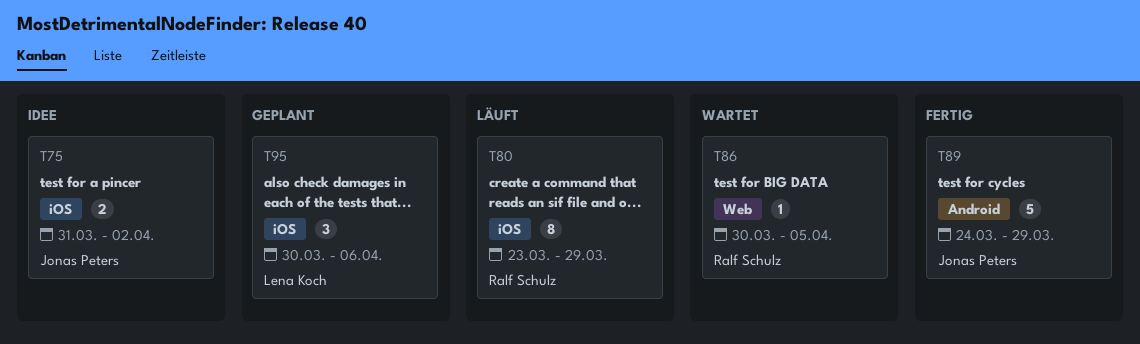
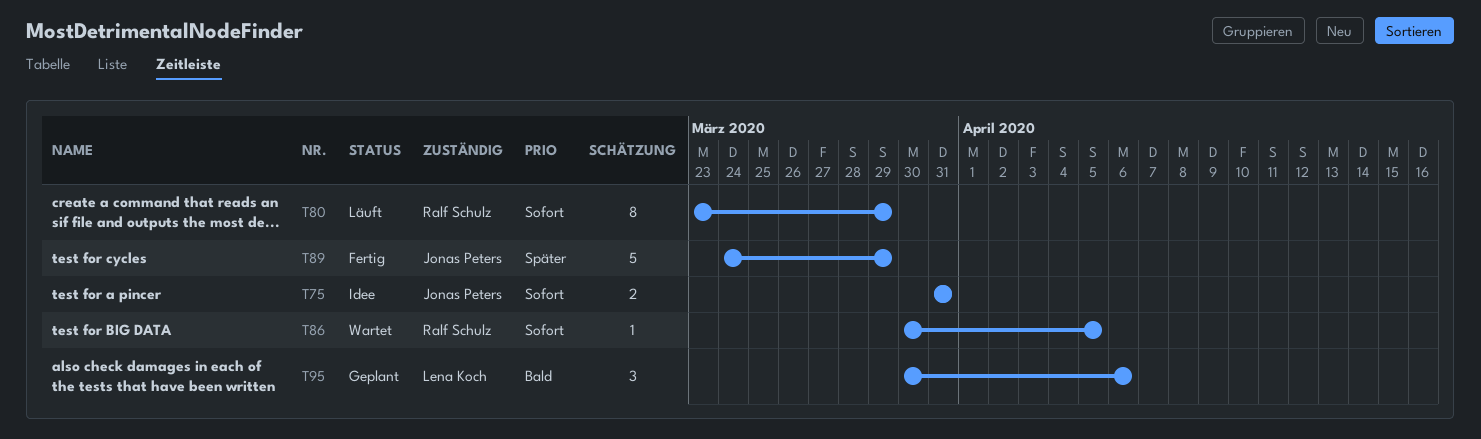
T75, due: Apr 2 -> Mar 31

